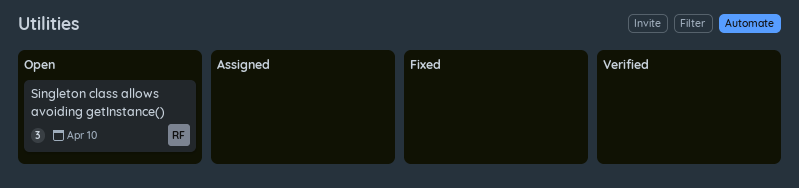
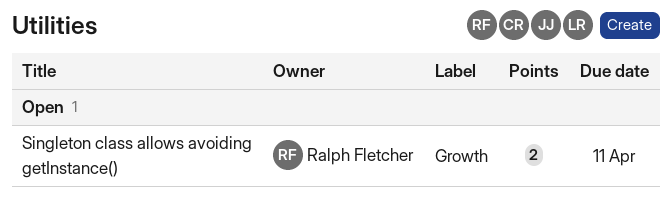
Singleton class allows avoiding getInstance(), estimate: 3 -> 2
Singleton class allows avoiding getInstance(), due: Apr 10 -> Apr 11

